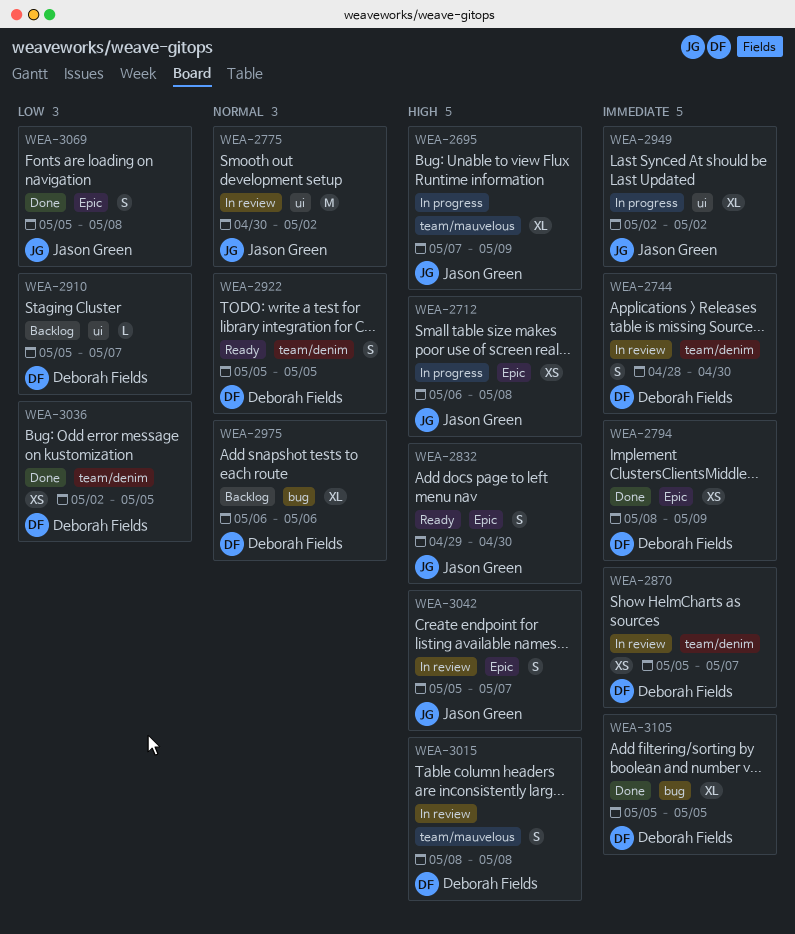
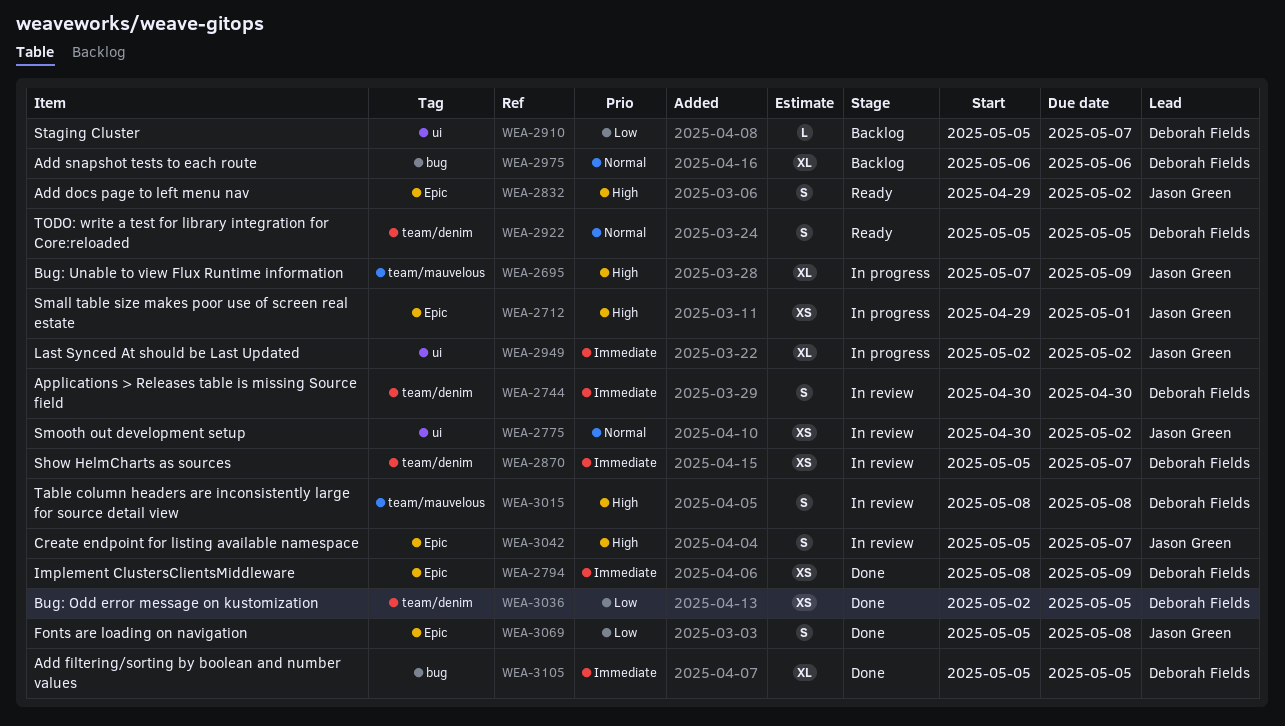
WEA-2712, start: May 6 -> Apr 29
WEA-2712, due: May 8 -> May 1
WEA-2744, start: Apr 28 -> Apr 30
WEA-2775, estimate: M -> XS
WEA-2832, due: Apr 30 -> May 2

